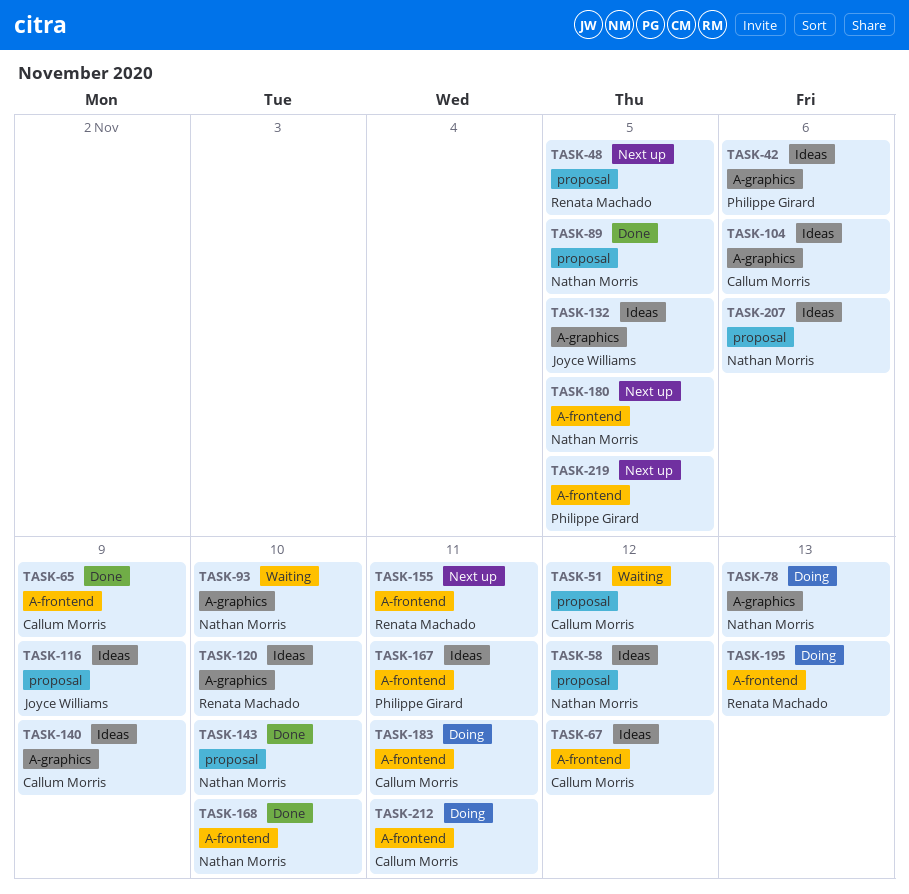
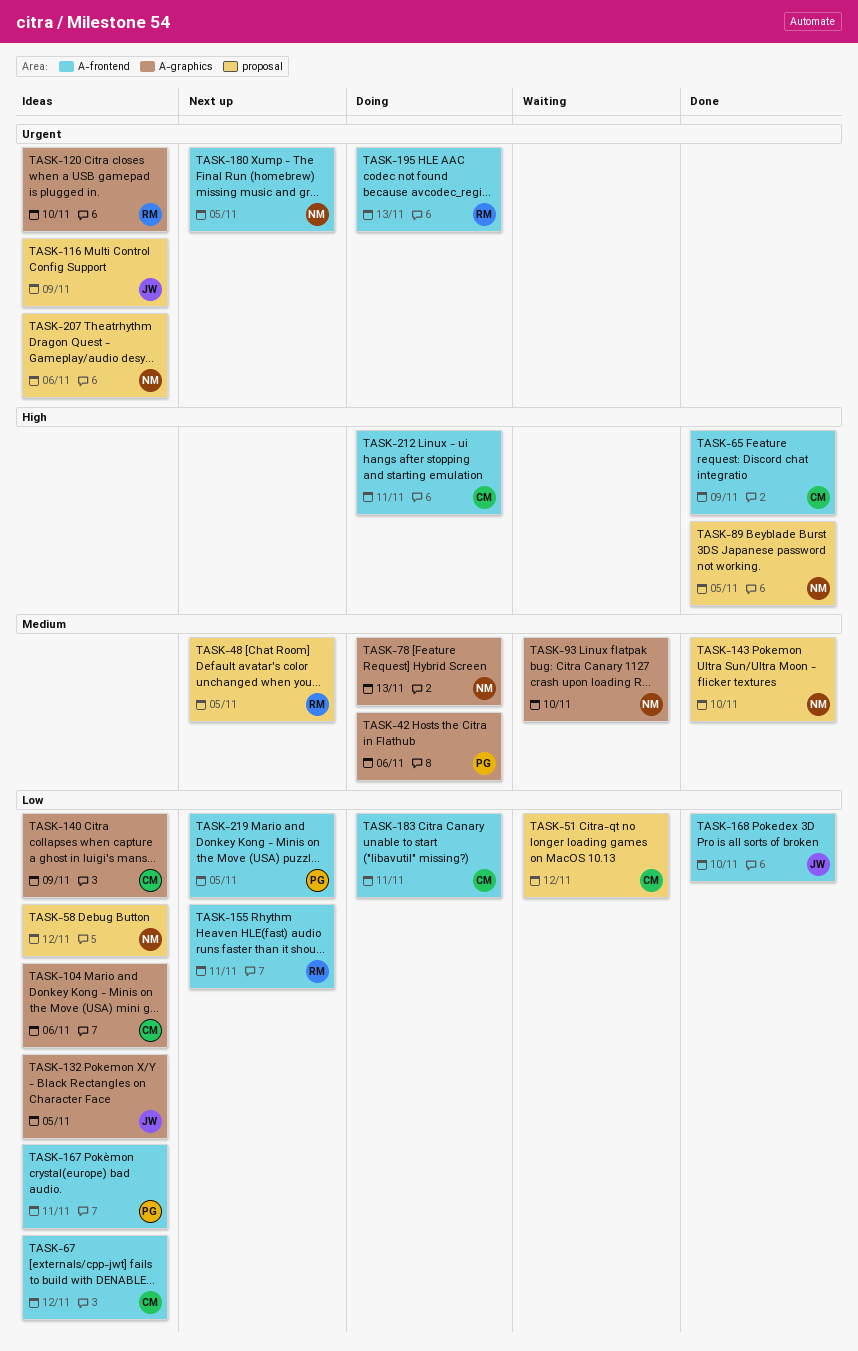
TASK-42, status: Ideas -> Doing
TASK-168, owner: Nathan Morris -> Joyce Williams

